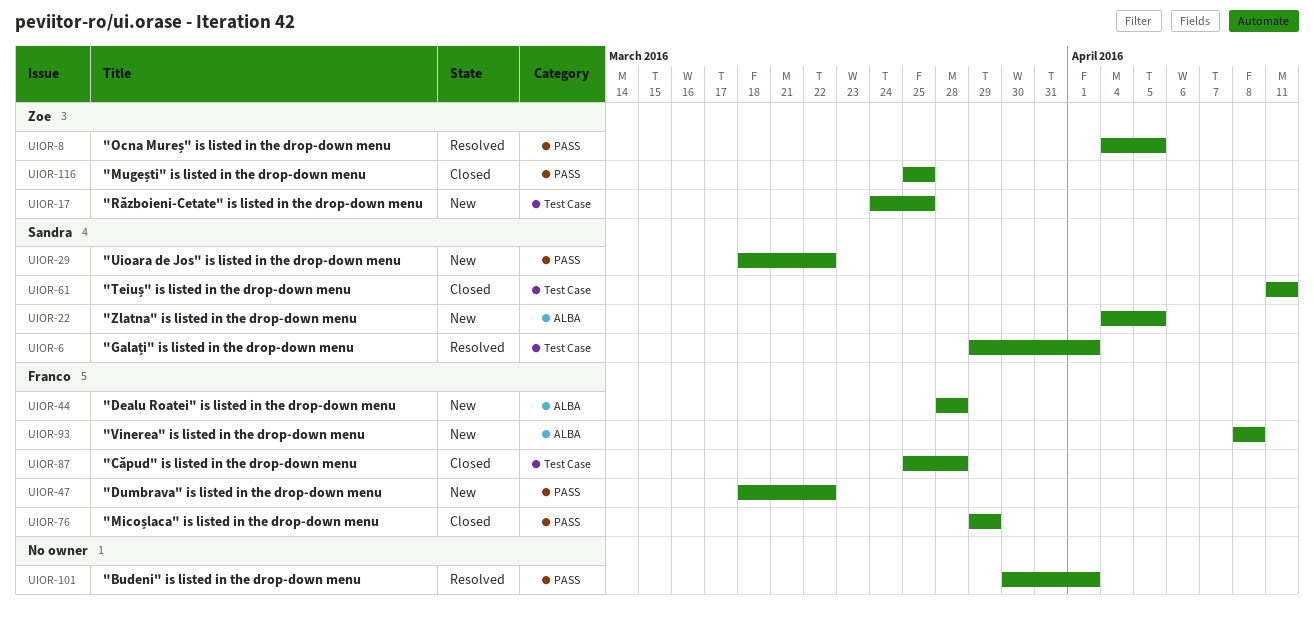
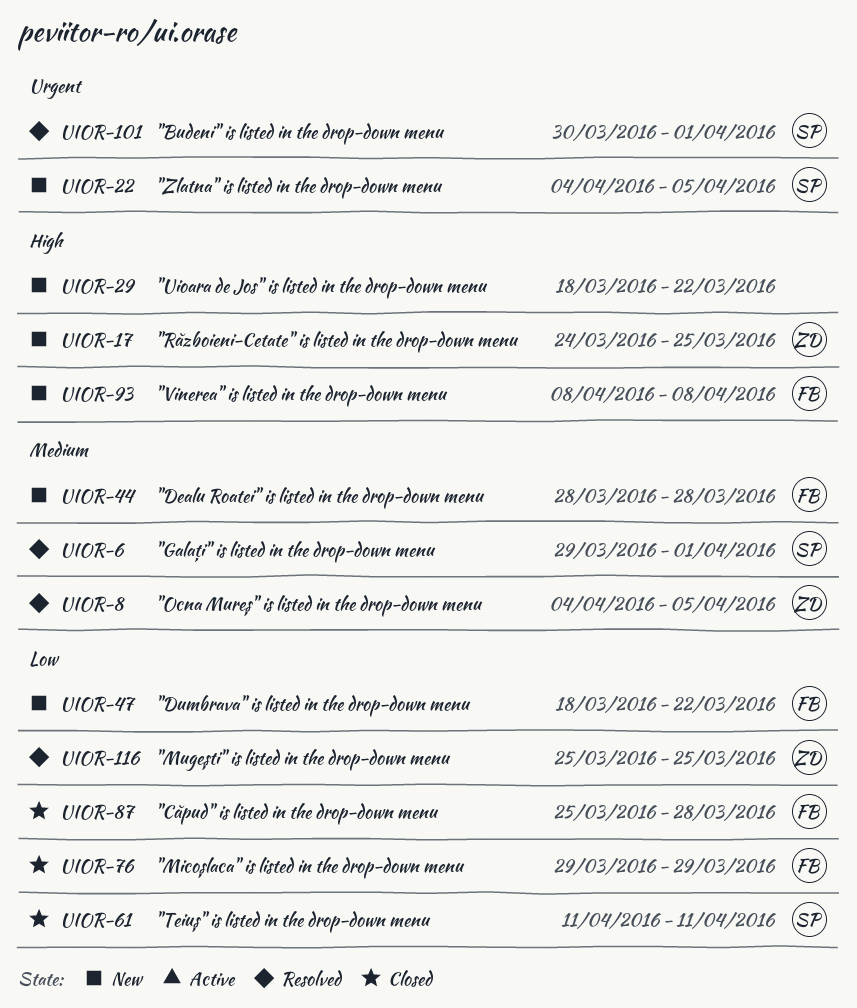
UIOR-29, owner: Sandra -> none
UIOR-101, owner: none -> Sandra
UIOR-116, status: Closed -> Resolved

